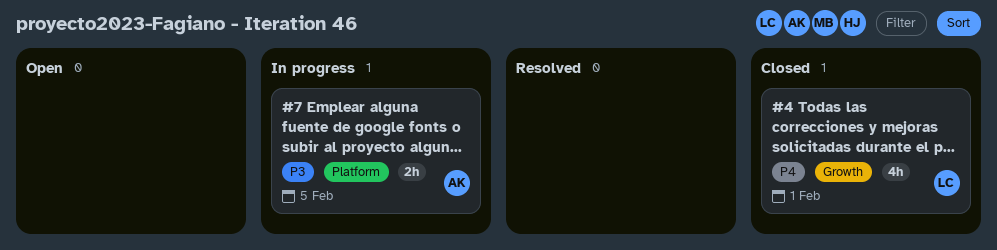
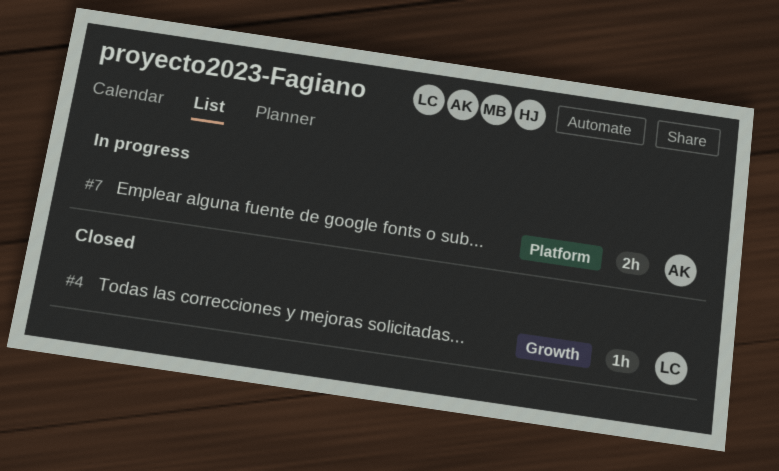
#4, estimate: 4h -> 1h

